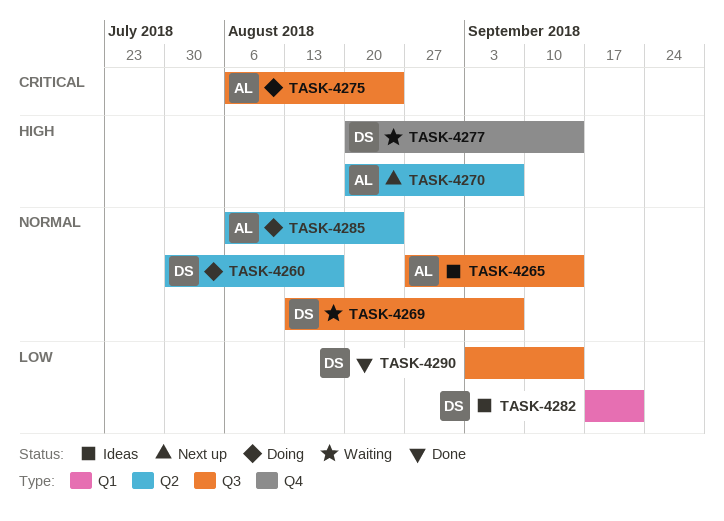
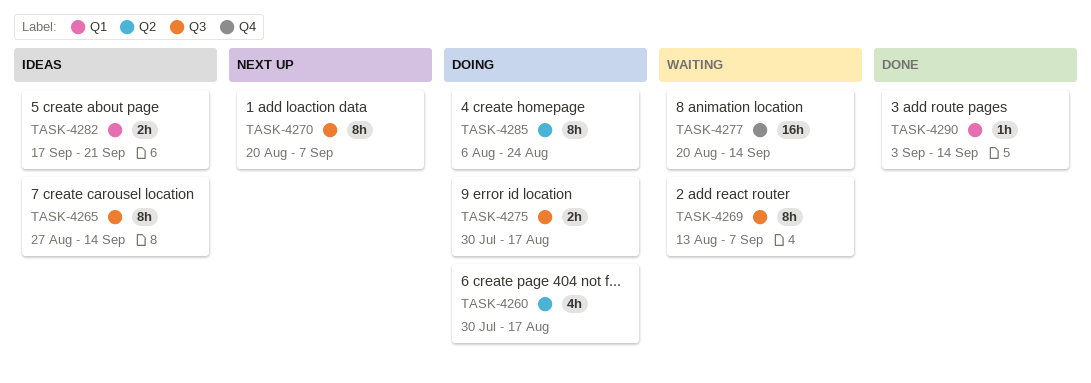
TASK-4270, label: Q2 -> Q3
TASK-4275, start: Aug 6 -> Jul 30
TASK-4275, due: Aug 24 -> Aug 17
TASK-4290, label: Q3 -> Q1

